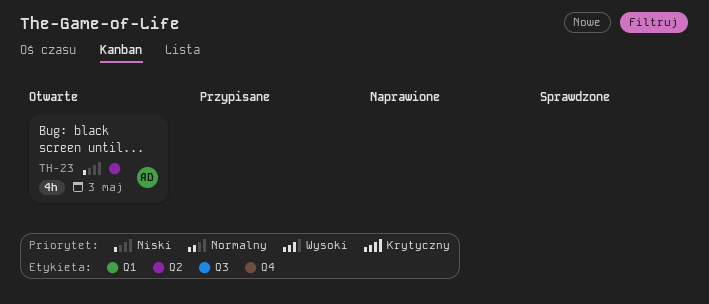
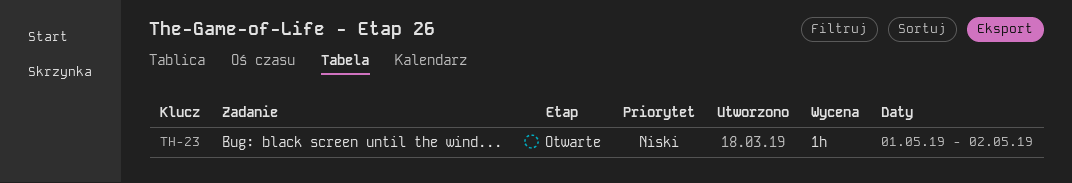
TH-23, estimate: 4h -> 1h
TH-23, due: May 3 -> May 2

